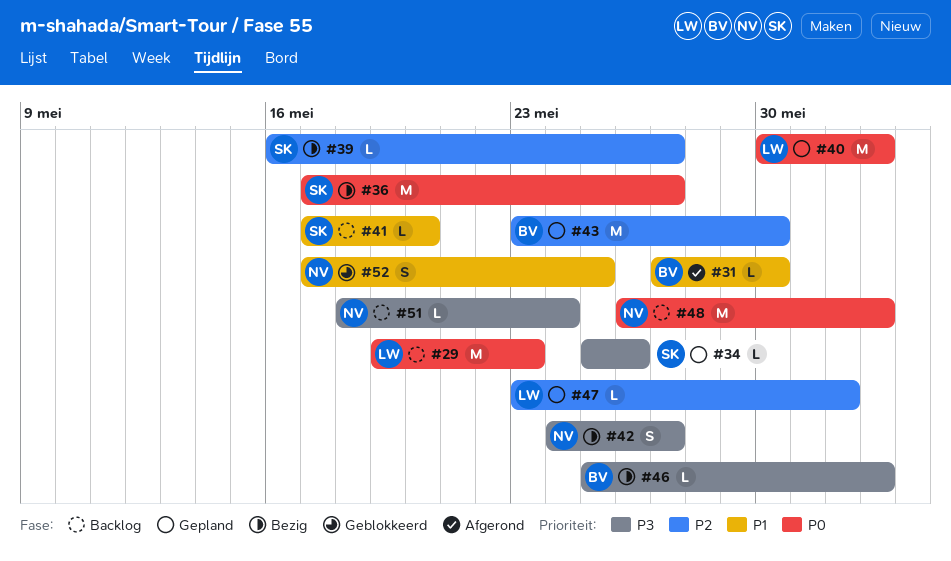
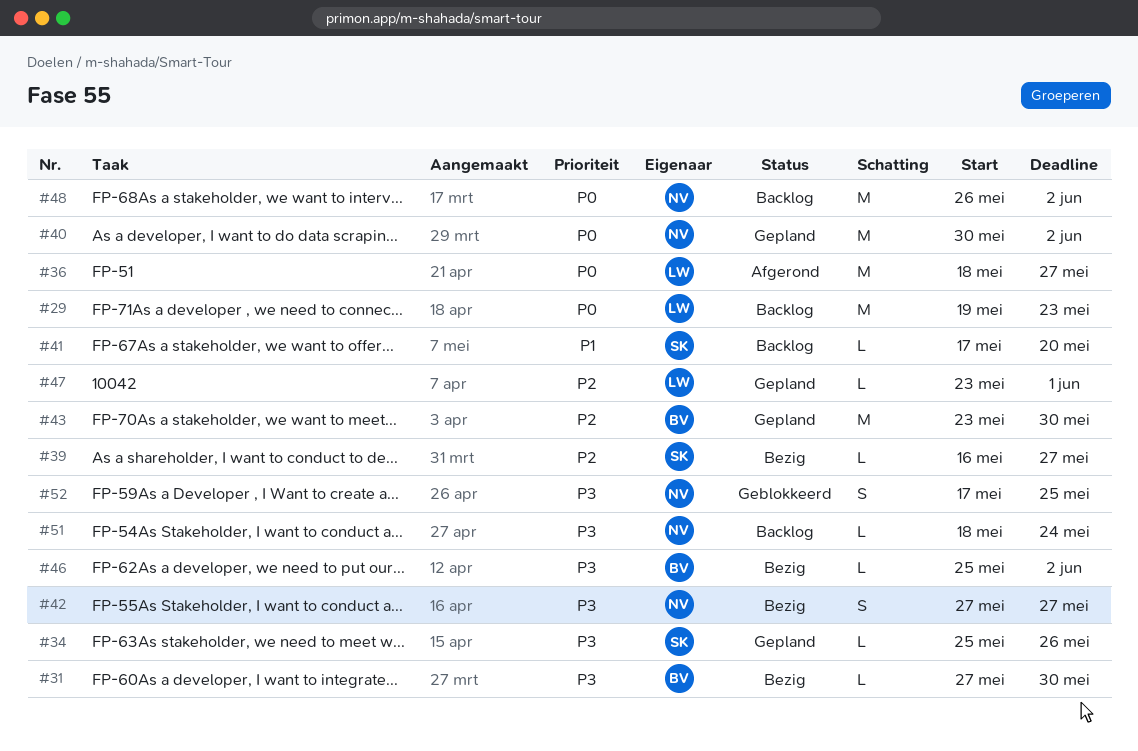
#31, status: Afgerond -> Bezig
#31, priority: P1 -> P3
#36, status: Bezig -> Afgerond
#36, owner: SK -> LW
#36, start: May 17 -> May 18
#40, owner: LW -> NV
#42, start: May 24 -> May 27
#52, priority: P1 -> P3

